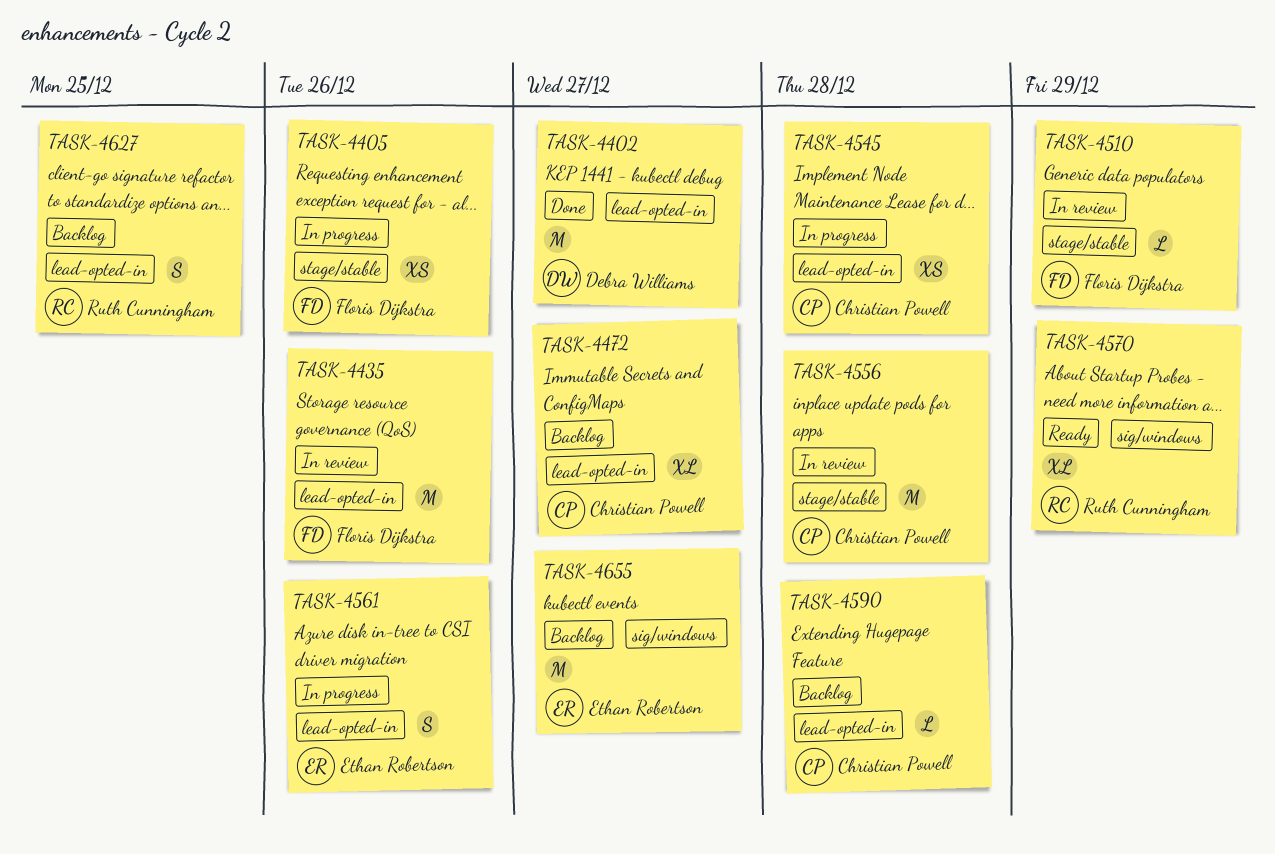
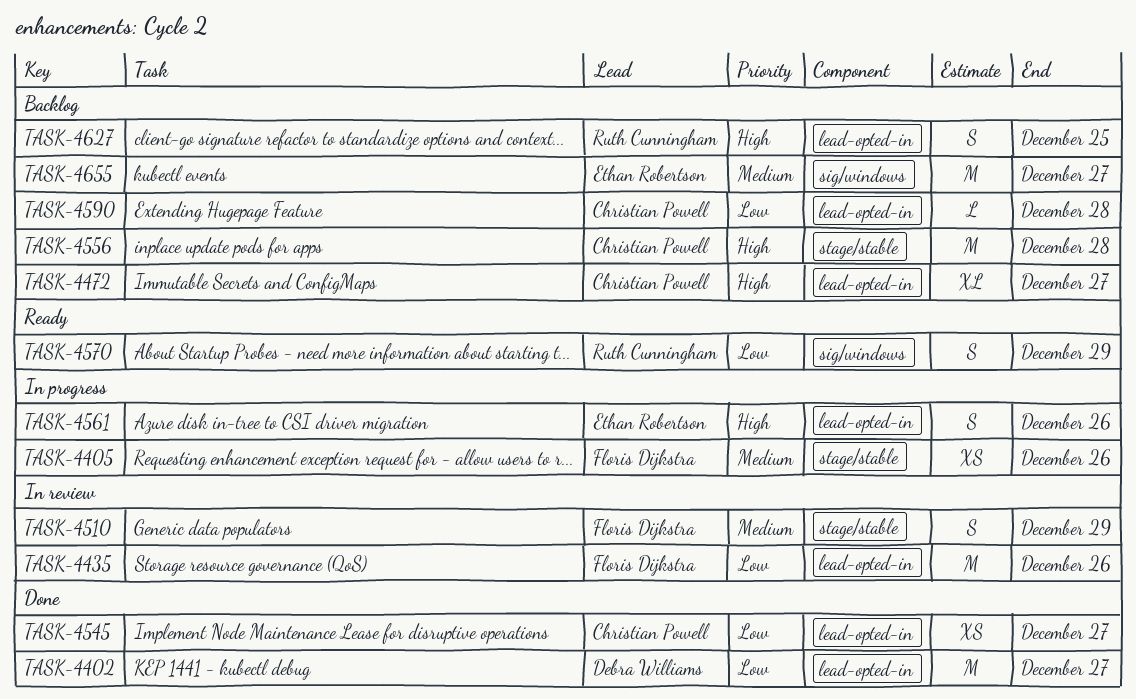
TASK-4510, estimate: L -> S
TASK-4545, status: In progress -> Done
TASK-4545, due: Dec 28 -> Dec 27
TASK-4556, status: In review -> Backlog
TASK-4570, estimate: XL -> S

